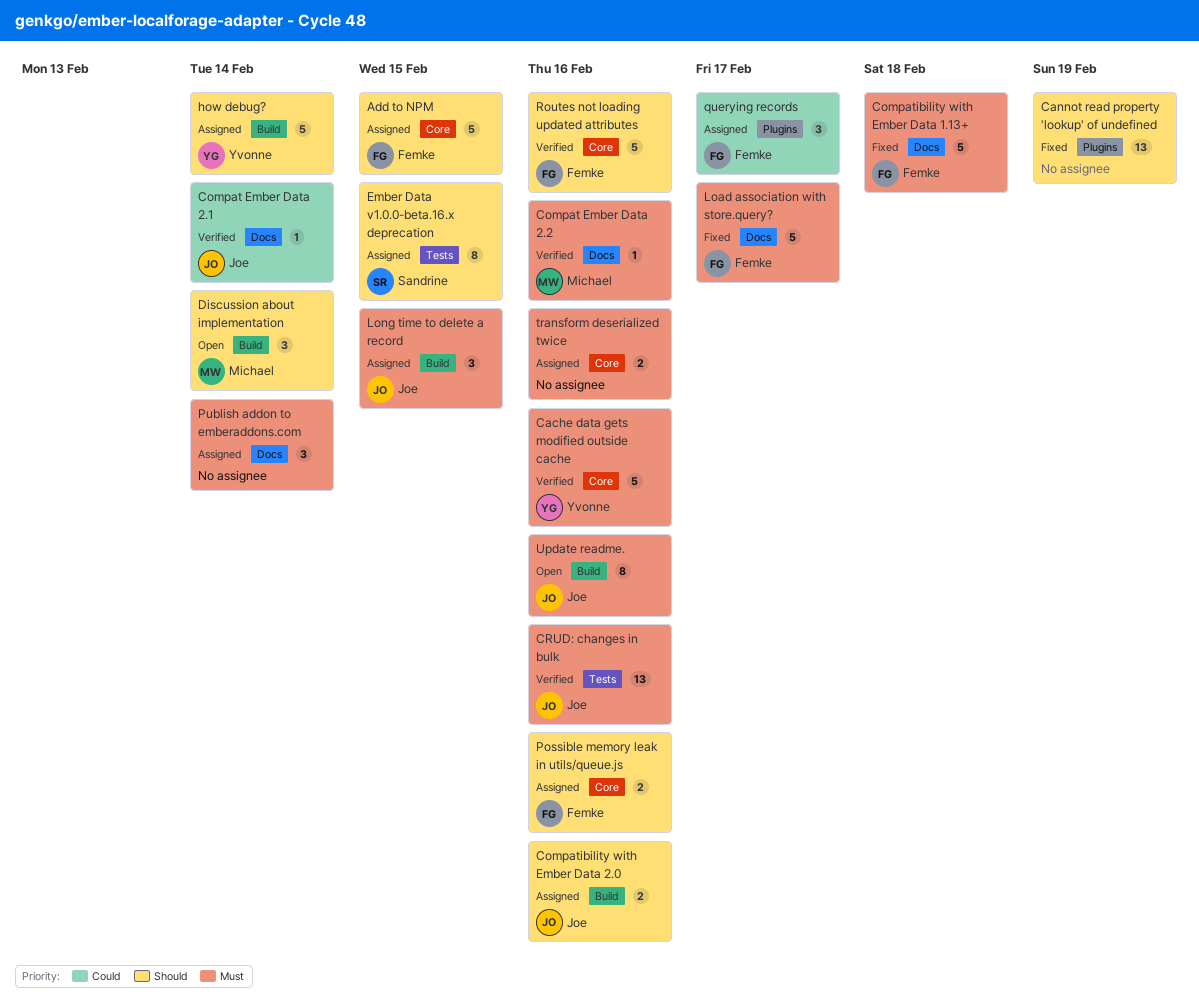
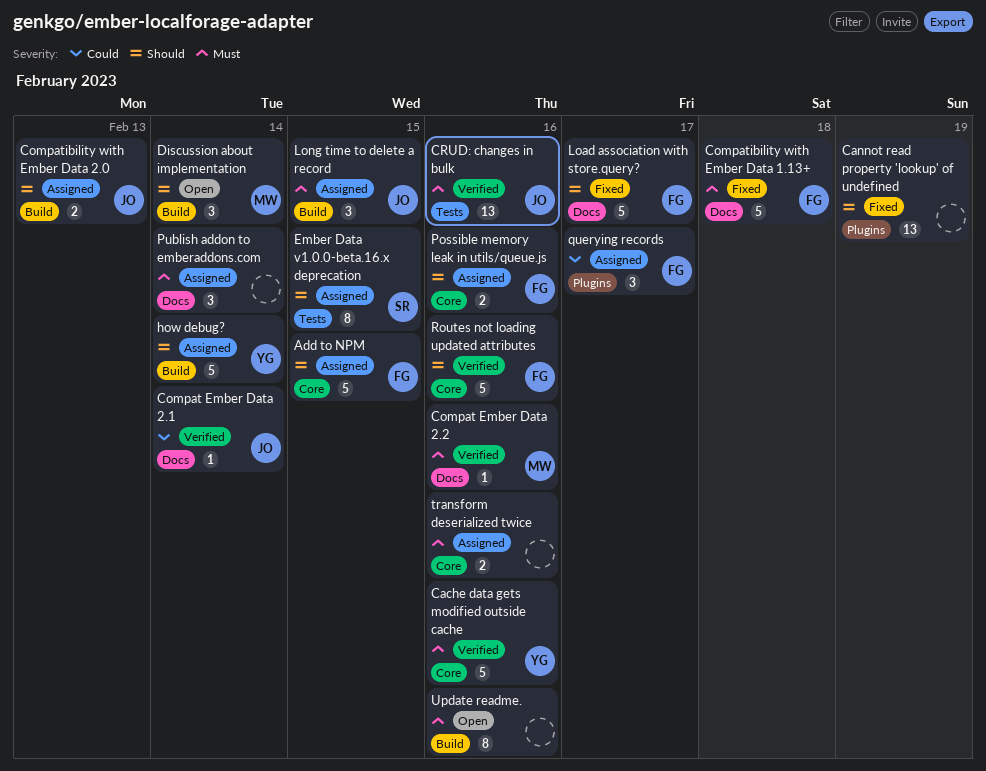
Compatibility with Ember Data 2.0, due: Feb 16 -> Feb 13
Load association with store.query?, priority: Must -> Should
Update readme., owner: Joe -> none

